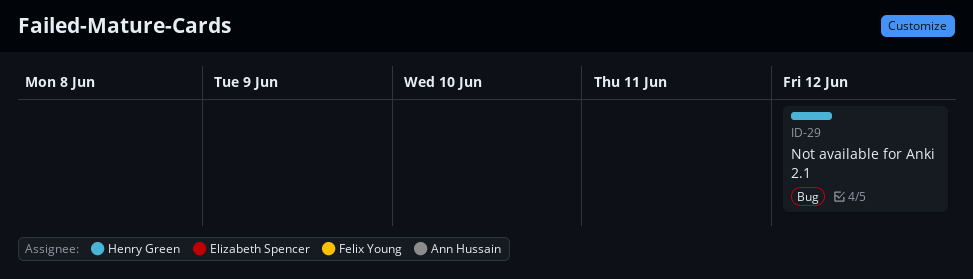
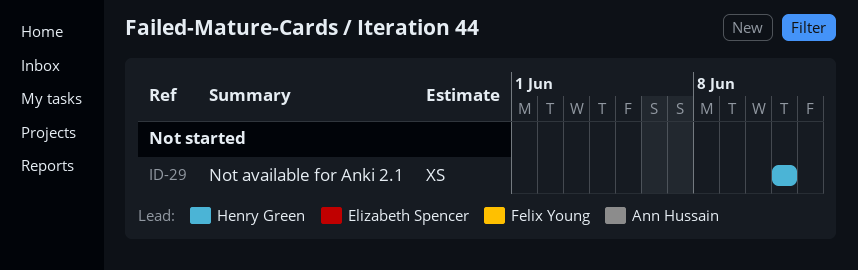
ID-29, due: Jun 12 -> Jun 11

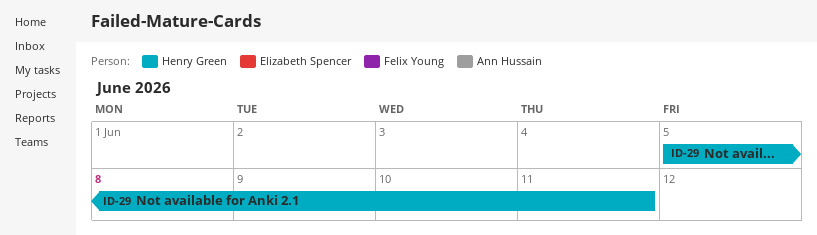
ID-29, start: Jun 11 -> Jun 5

